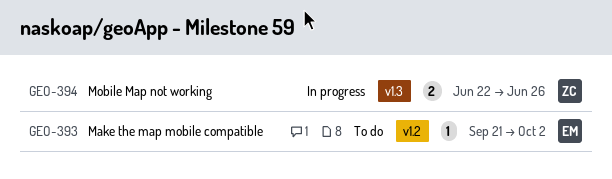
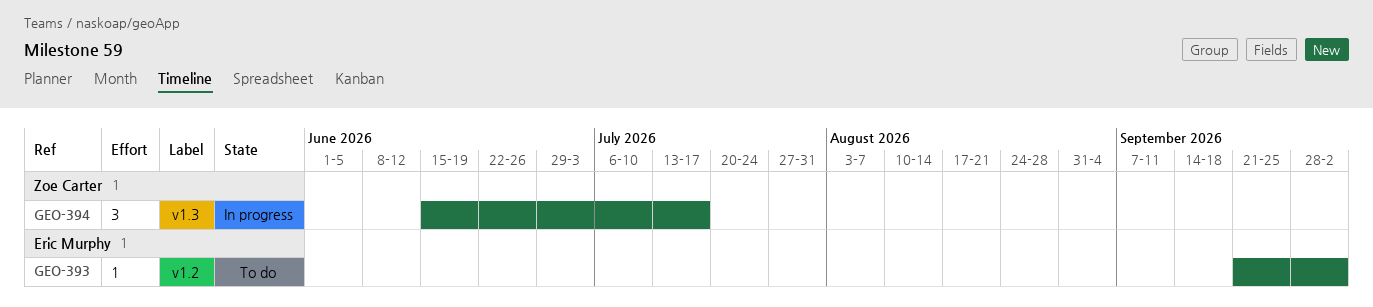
GEO-394, estimate: 2 -> 3
GEO-394, start: Jun 22 -> Jun 15
GEO-394, due: Jun 26 -> Jul 17

